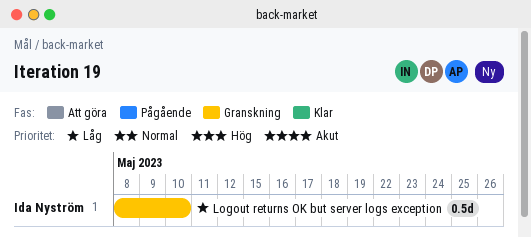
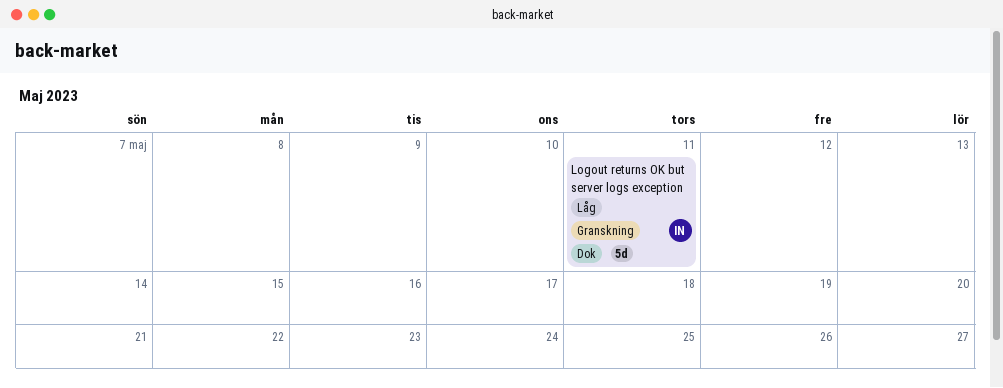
Logout returns OK but server logs exception, estimate: 0.5d -> 5d
Logout returns OK but server logs exception, due: May 10 -> May 11

